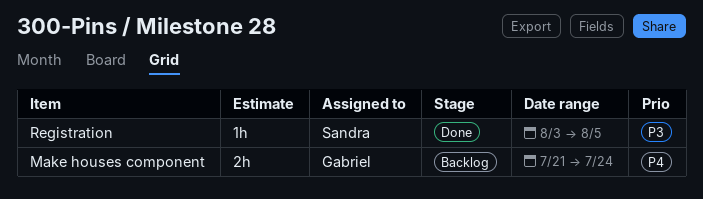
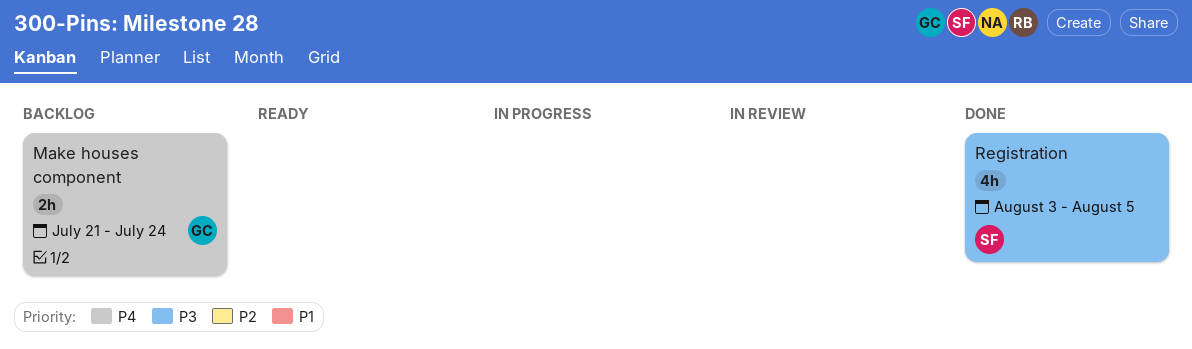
Registration, estimate: 1h -> 4h

